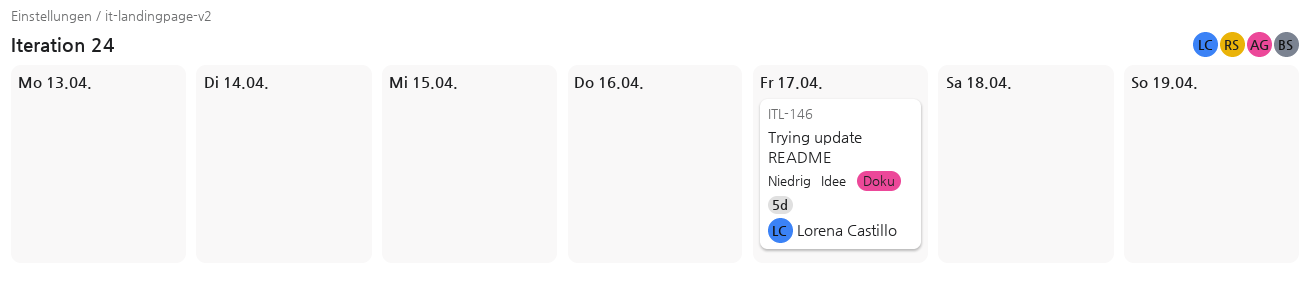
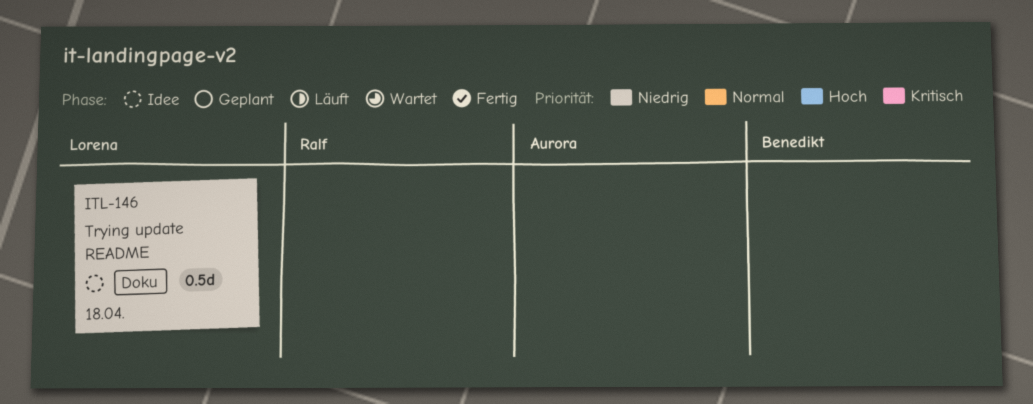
ITL-146, estimate: 5d -> 0.5d
ITL-146, due: Apr 17 -> Apr 18

